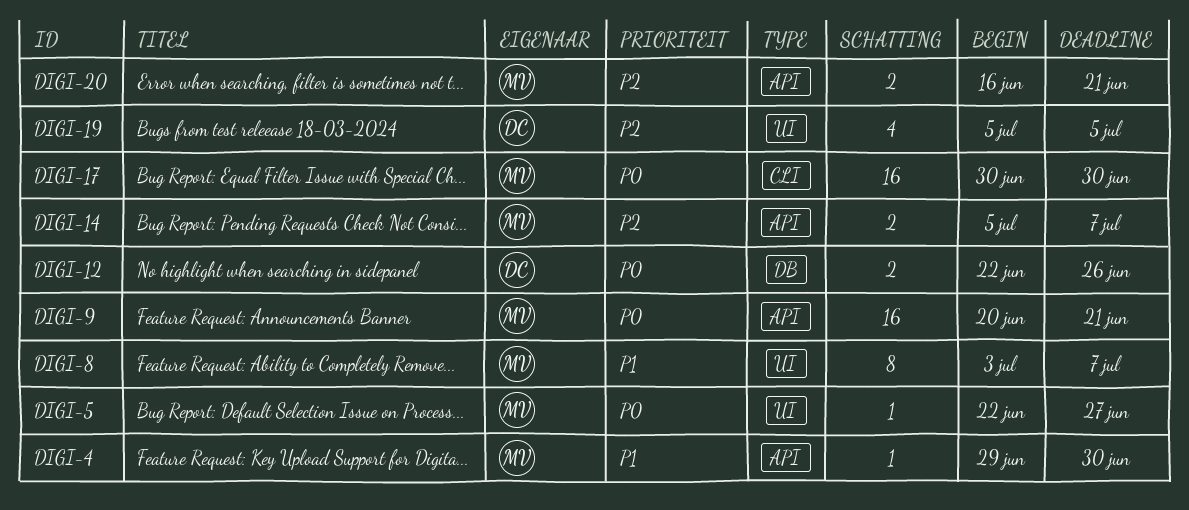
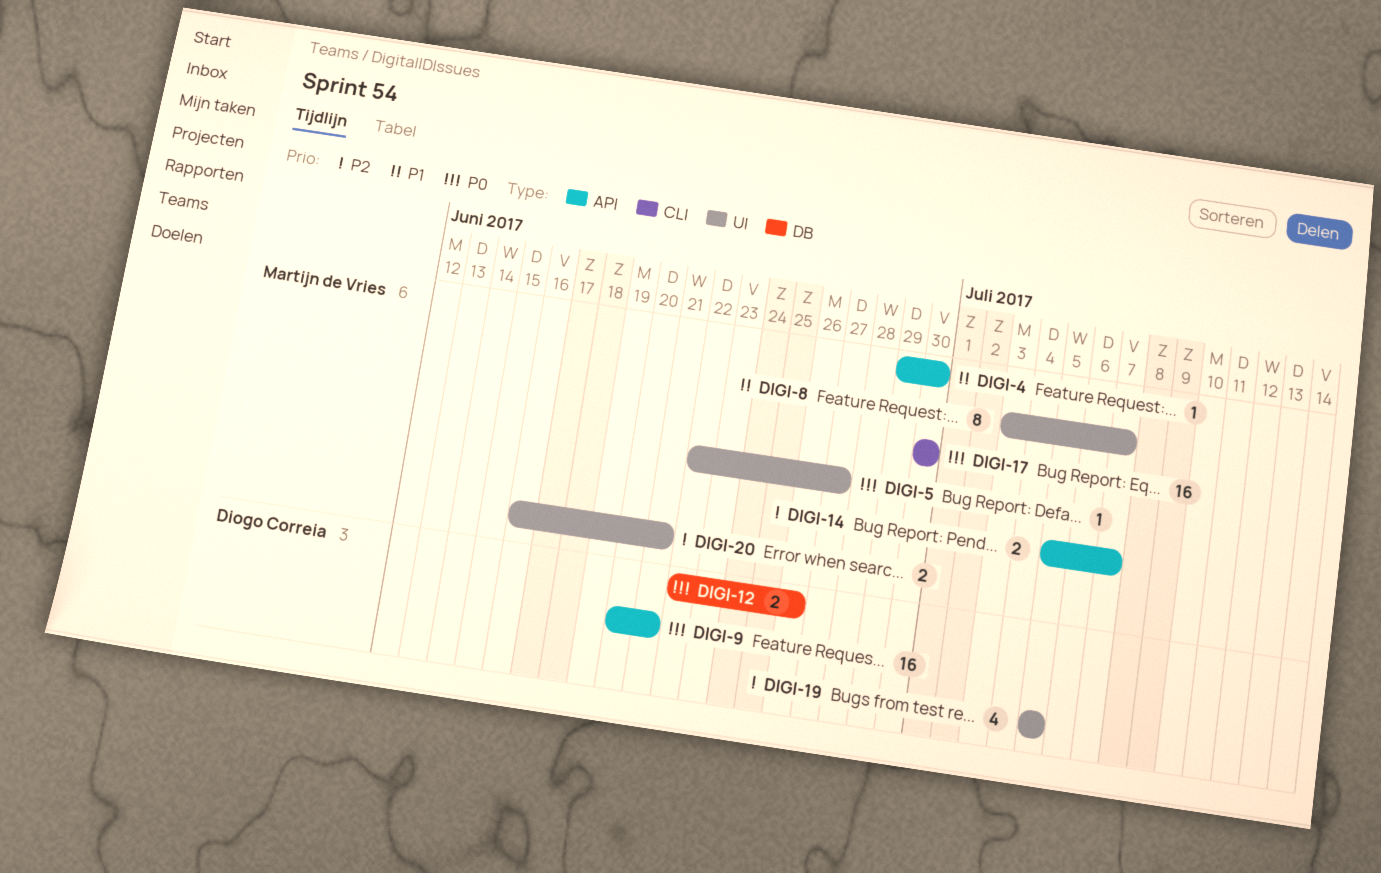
DIGI-9, owner: Martijn de Vries -> Diogo Correia
DIGI-20, label: API -> UI

